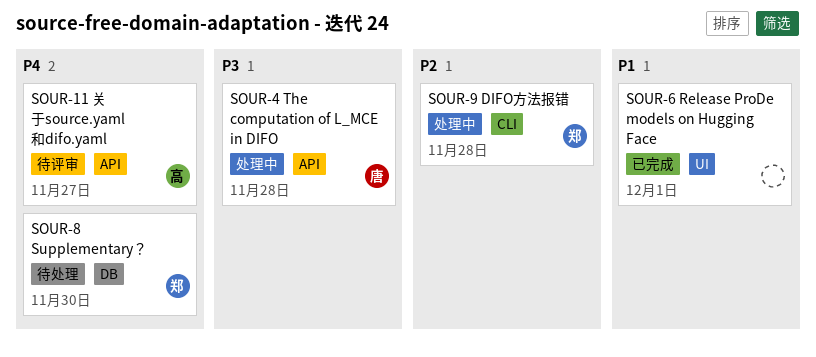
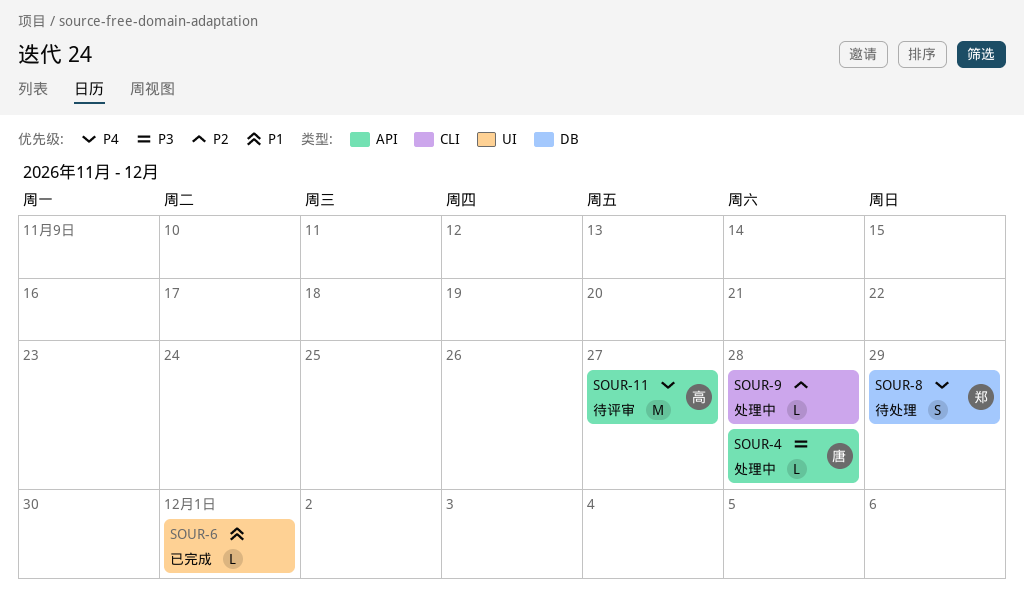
SOUR-8, due: Nov 30 -> Nov 29
SOUR-9, owner: 郑 -> none

